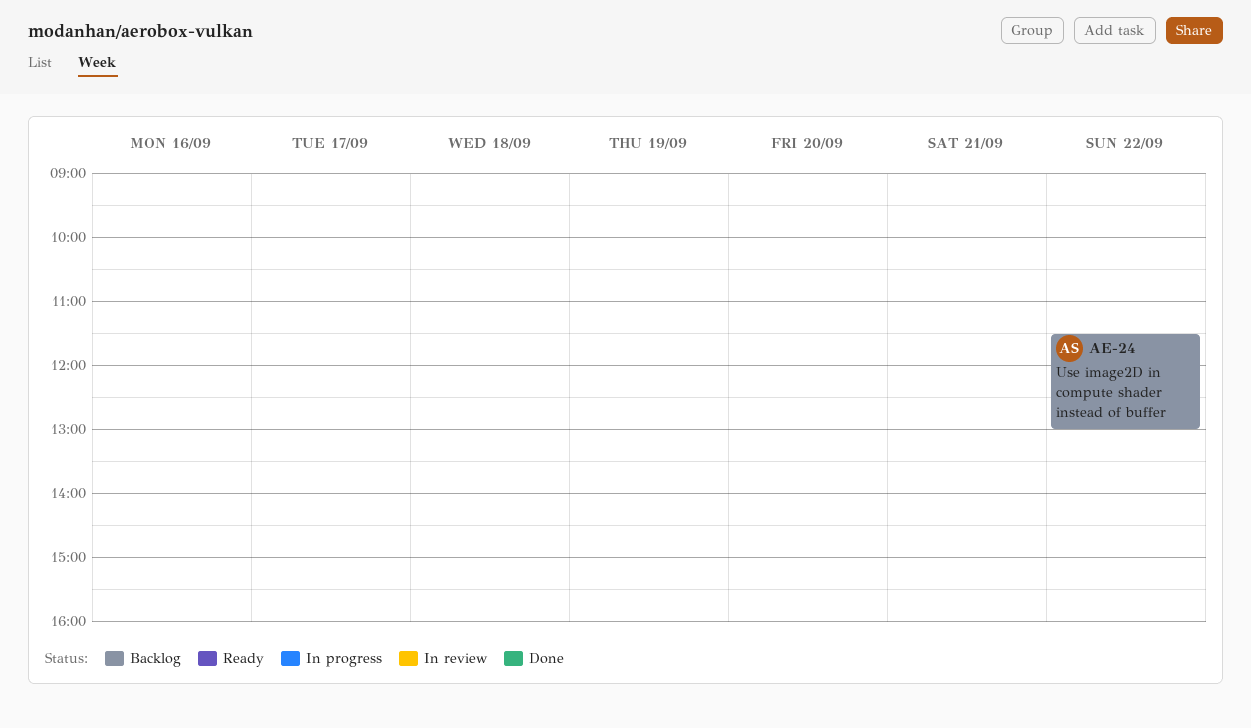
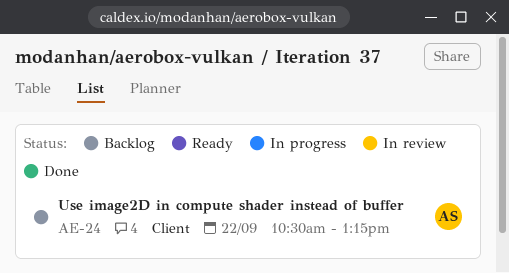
AE-24, begins: 11:30 -> 10:30
AE-24, ends: 13:00 -> 13:15

